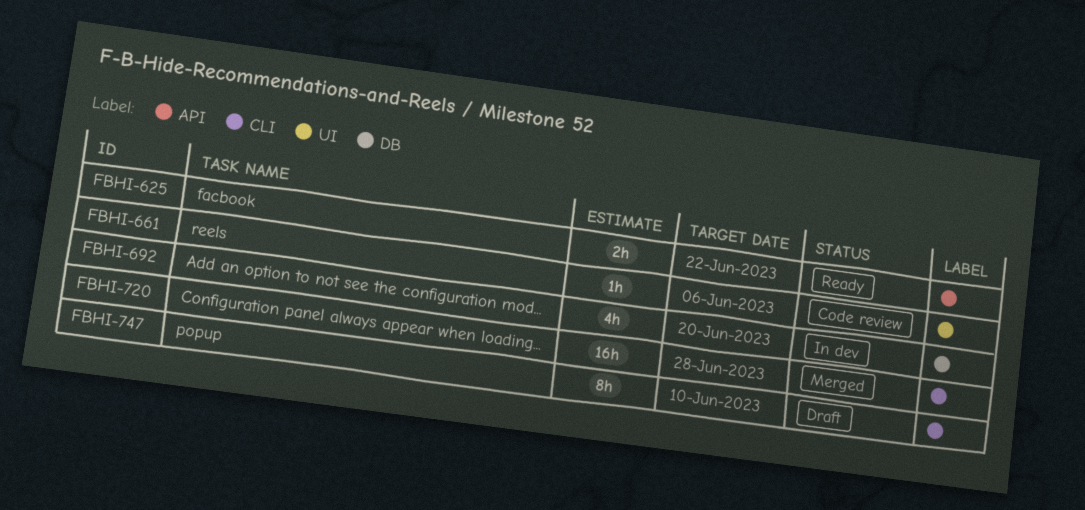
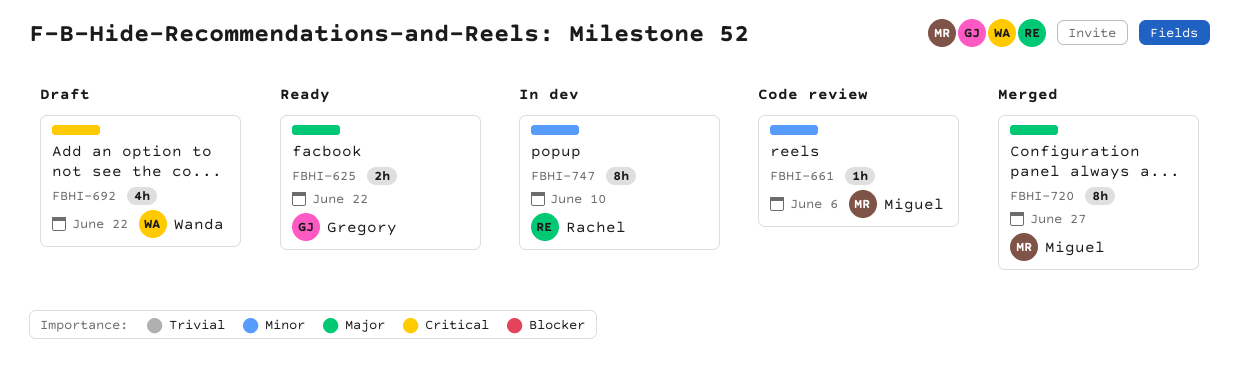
FBHI-692, status: In dev -> Draft
FBHI-692, due: Jun 20 -> Jun 22
FBHI-720, estimate: 16h -> 8h
FBHI-720, due: Jun 28 -> Jun 27
FBHI-747, status: Draft -> In dev

